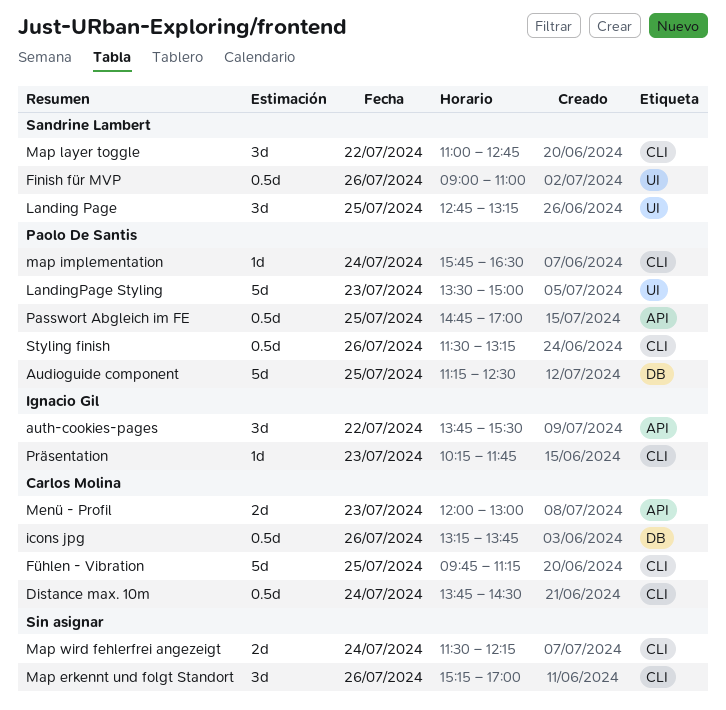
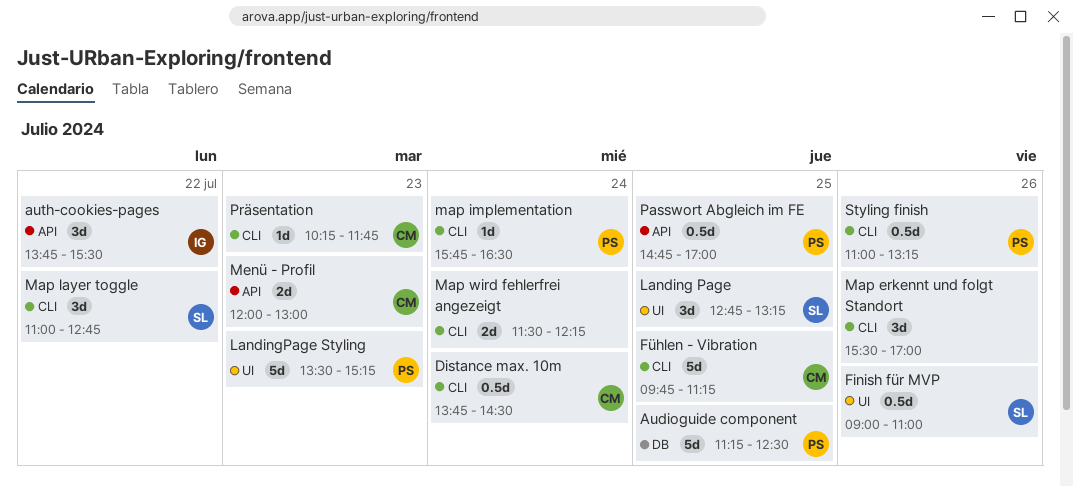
icons jpg: present -> none
LandingPage Styling, ends: 15:00 -> 15:15
Map erkennt und folgt Standort, begins: 15:15 -> 15:30
Präsentation, owner: Ignacio Gil -> Carlos Molina
Styling finish, begins: 11:30 -> 11:00

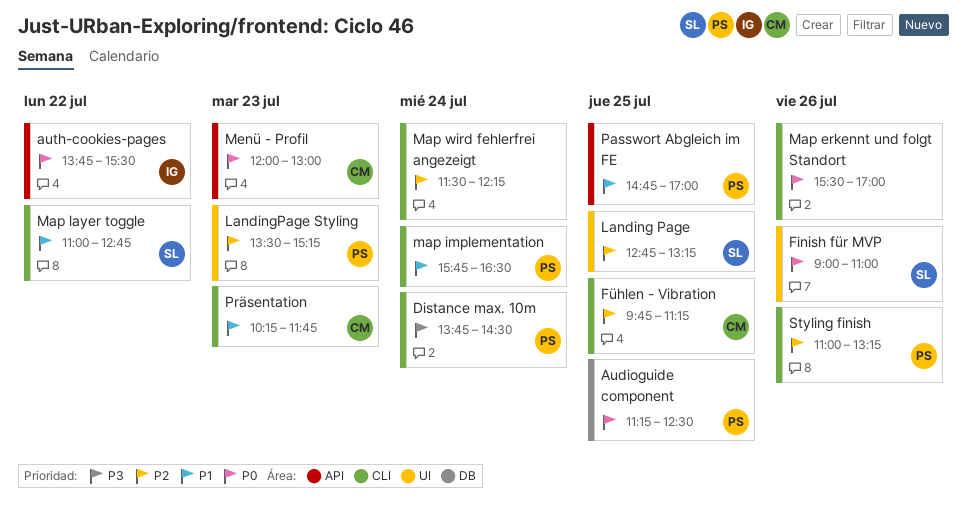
Distance max. 10m, owner: CM -> PS

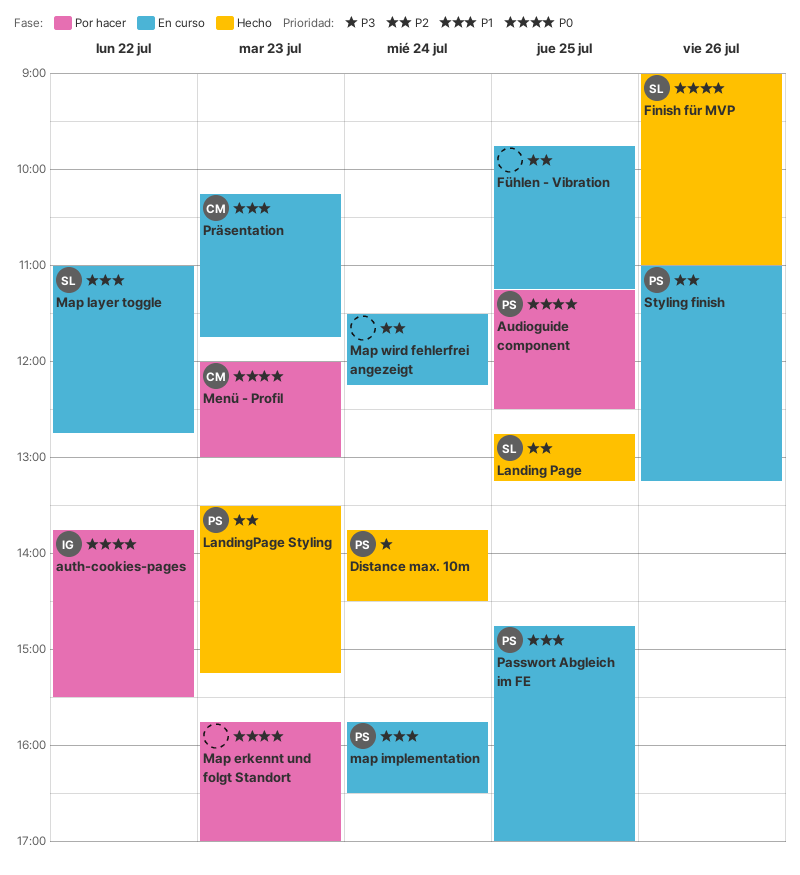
Fühlen - Vibration, owner: CM -> none
Map erkennt und folgt Standort, day: Jul 26 -> Jul 23
Map erkennt und folgt Standort, begins: 15:30 -> 15:45

